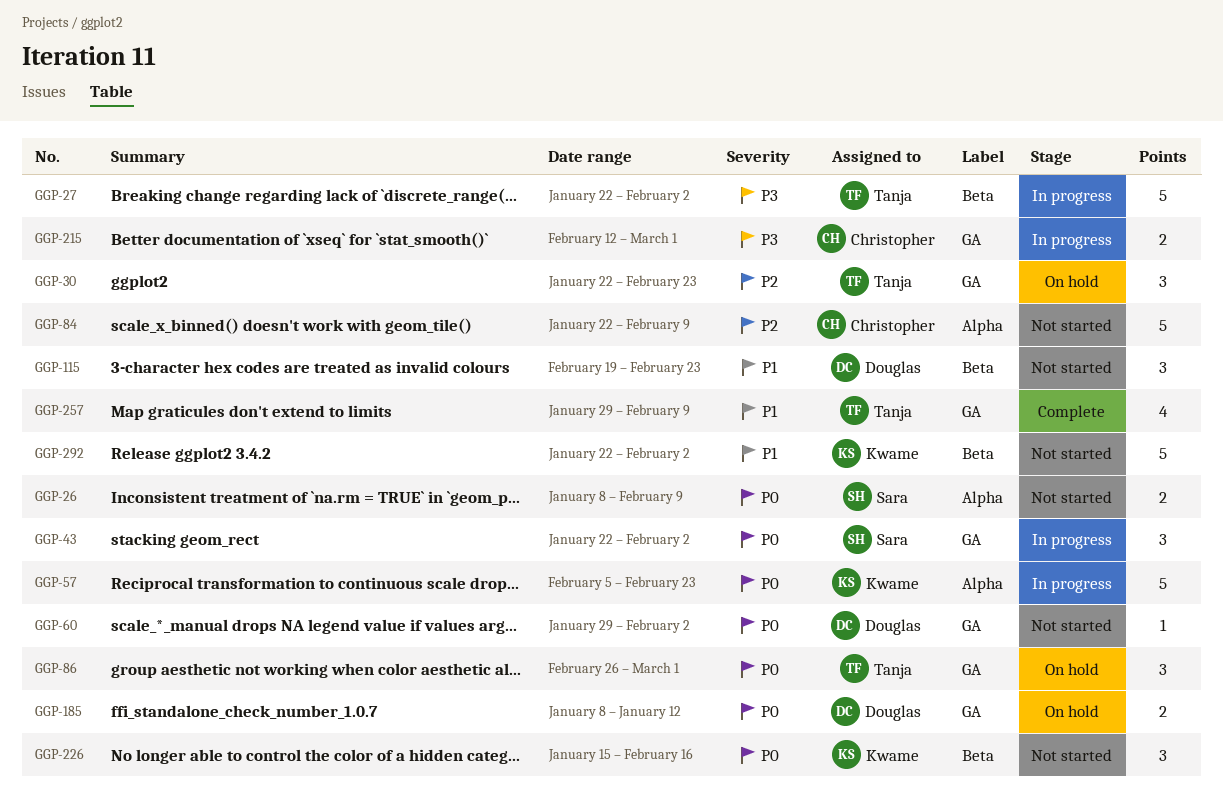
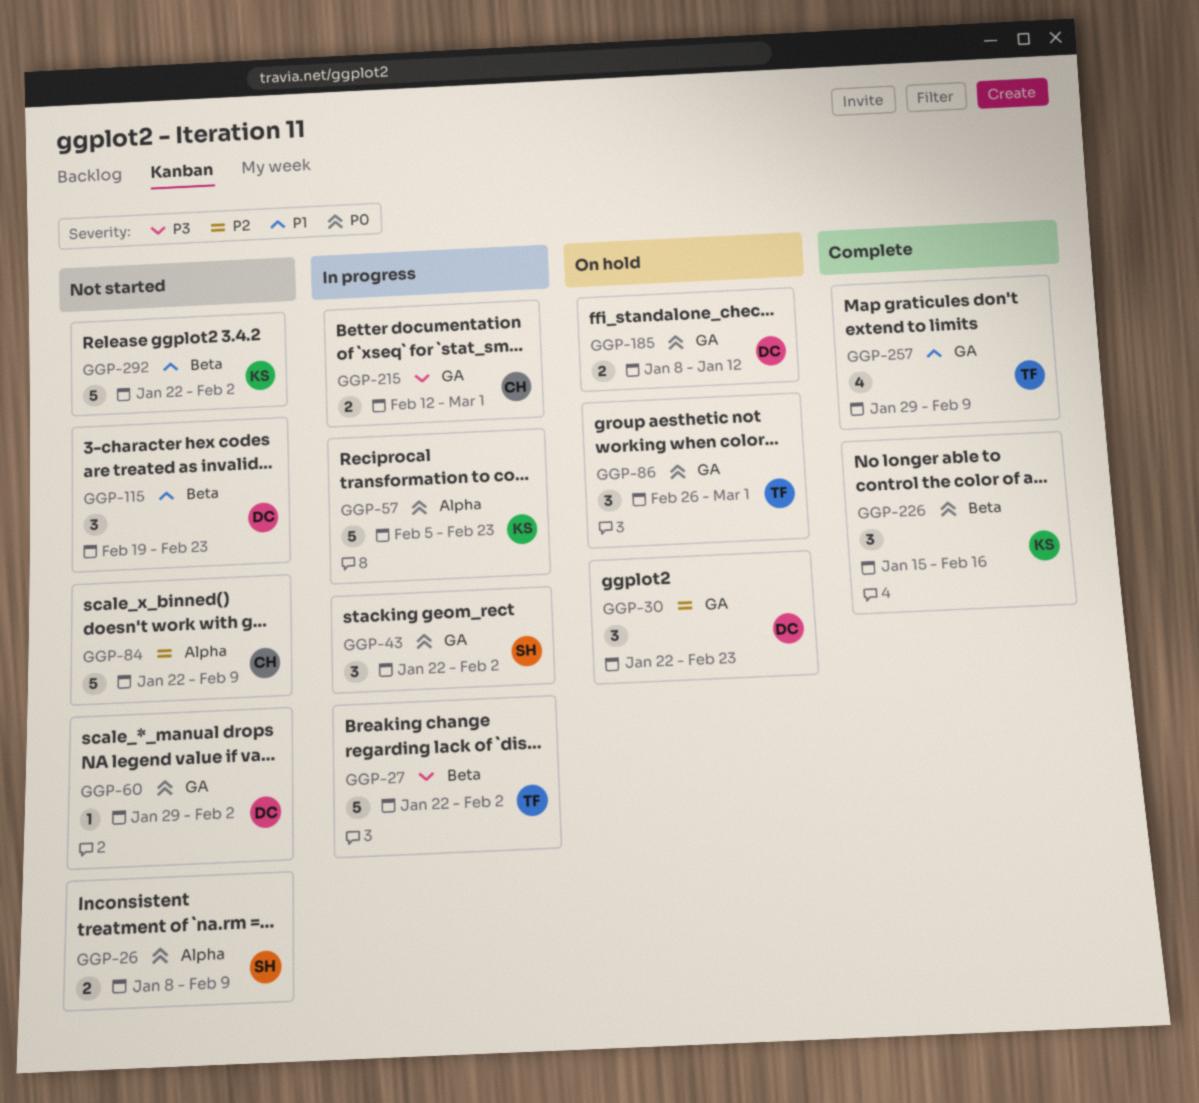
GGP-30, owner: Tanja -> Douglas
GGP-226, status: Not started -> Complete

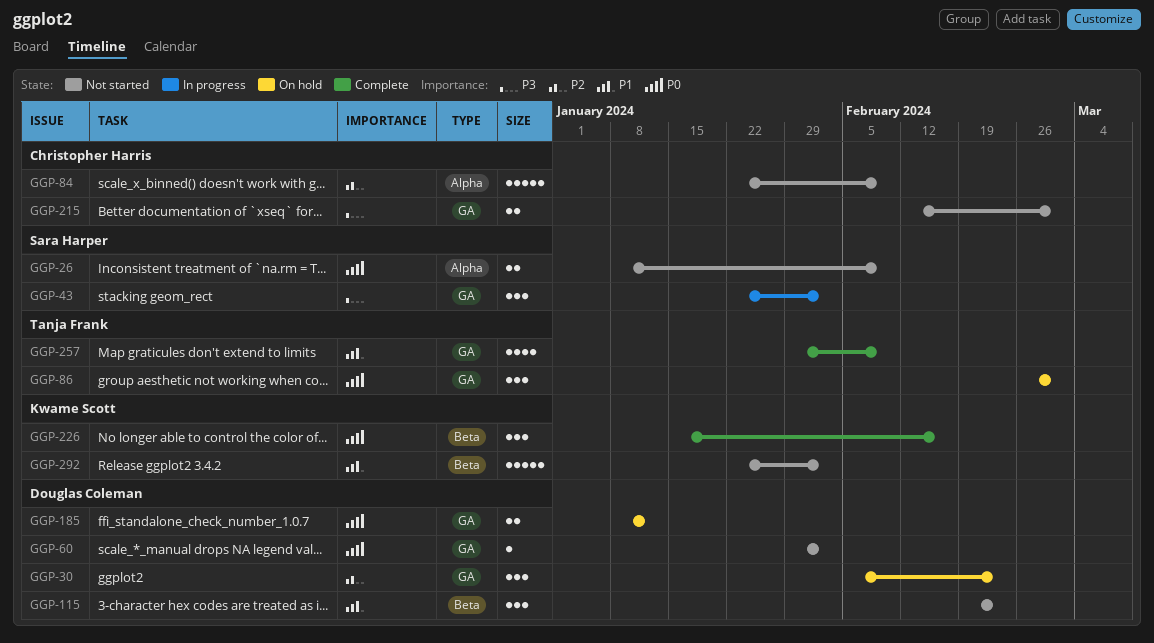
GGP-27: present -> none
GGP-30, start: Jan 22 -> Feb 5
GGP-43, priority: P0 -> P3
GGP-57: present -> none
GGP-215, status: In progress -> Not started

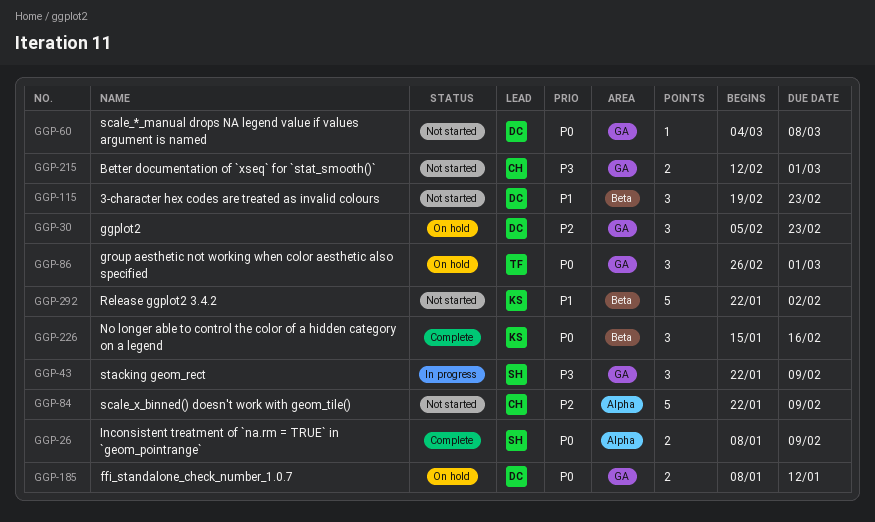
GGP-26, status: Not started -> Complete
GGP-43, due: Feb 2 -> Feb 9
GGP-60, start: Jan 29 -> Mar 4
GGP-60, due: Feb 2 -> Mar 8
GGP-257: present -> none

